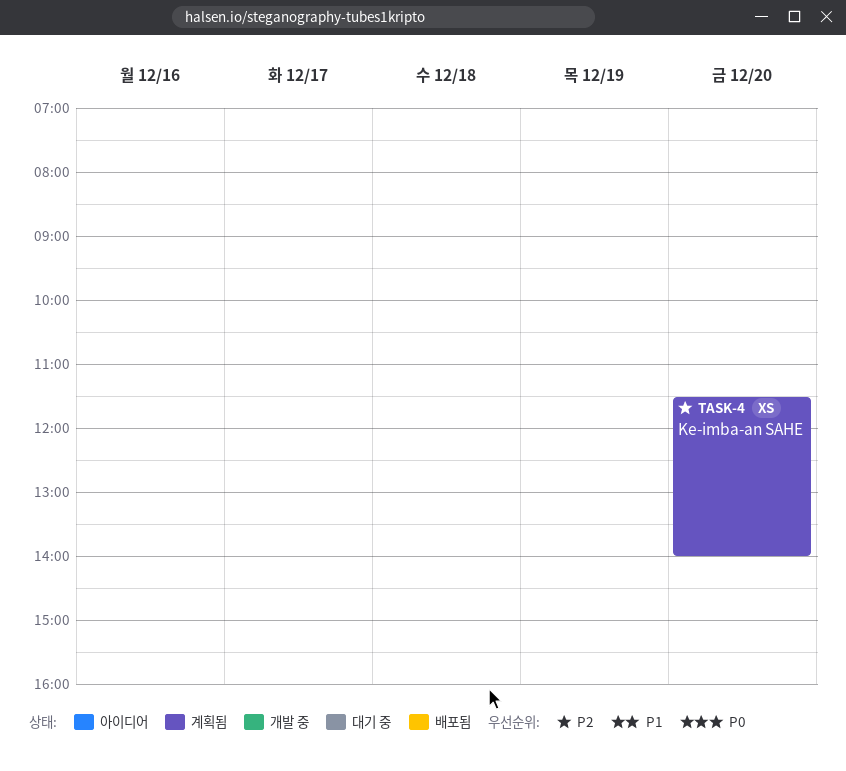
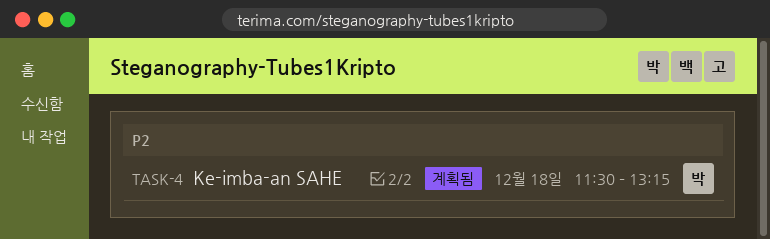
TASK-4, day: Dec 20 -> Dec 18
TASK-4, ends: 14:00 -> 13:15

